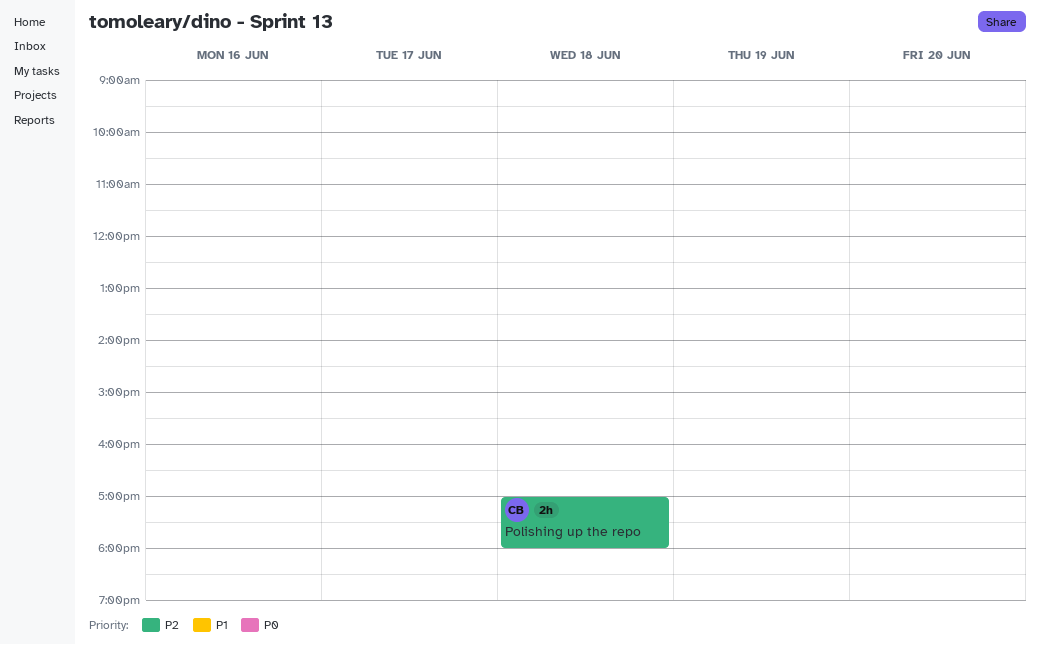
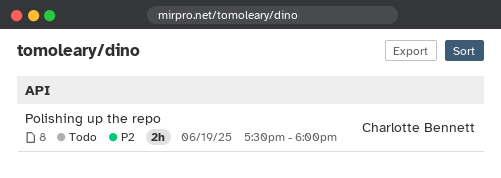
Polishing up the repo, day: Jun 18 -> Jun 19
Polishing up the repo, begins: 17:00 -> 17:30

